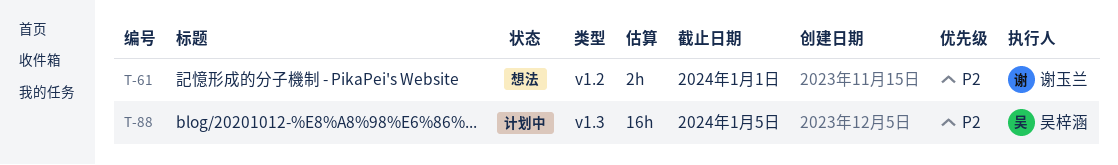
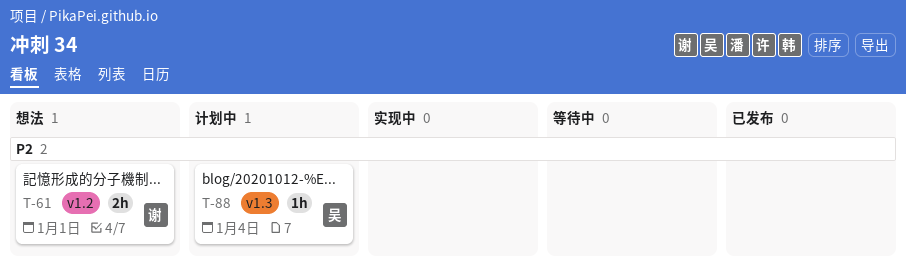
T-88, estimate: 16h -> 1h
T-88, due: Jan 5 -> Jan 4

